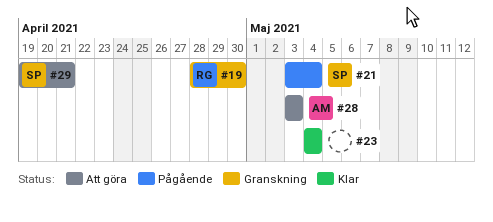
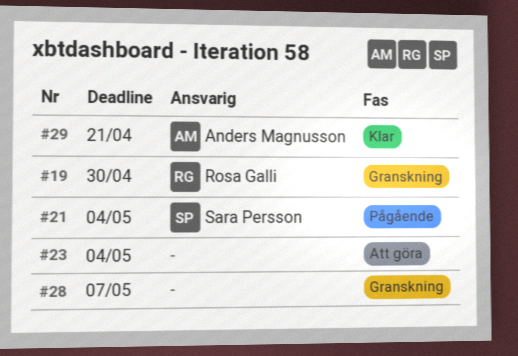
#23, status: Klar -> Att göra
#28, status: Att göra -> Granskning
#28, owner: Anders Magnusson -> none
#28, due: May 3 -> May 7
#29, status: Att göra -> Klar
#29, owner: Sara Persson -> Anders Magnusson

